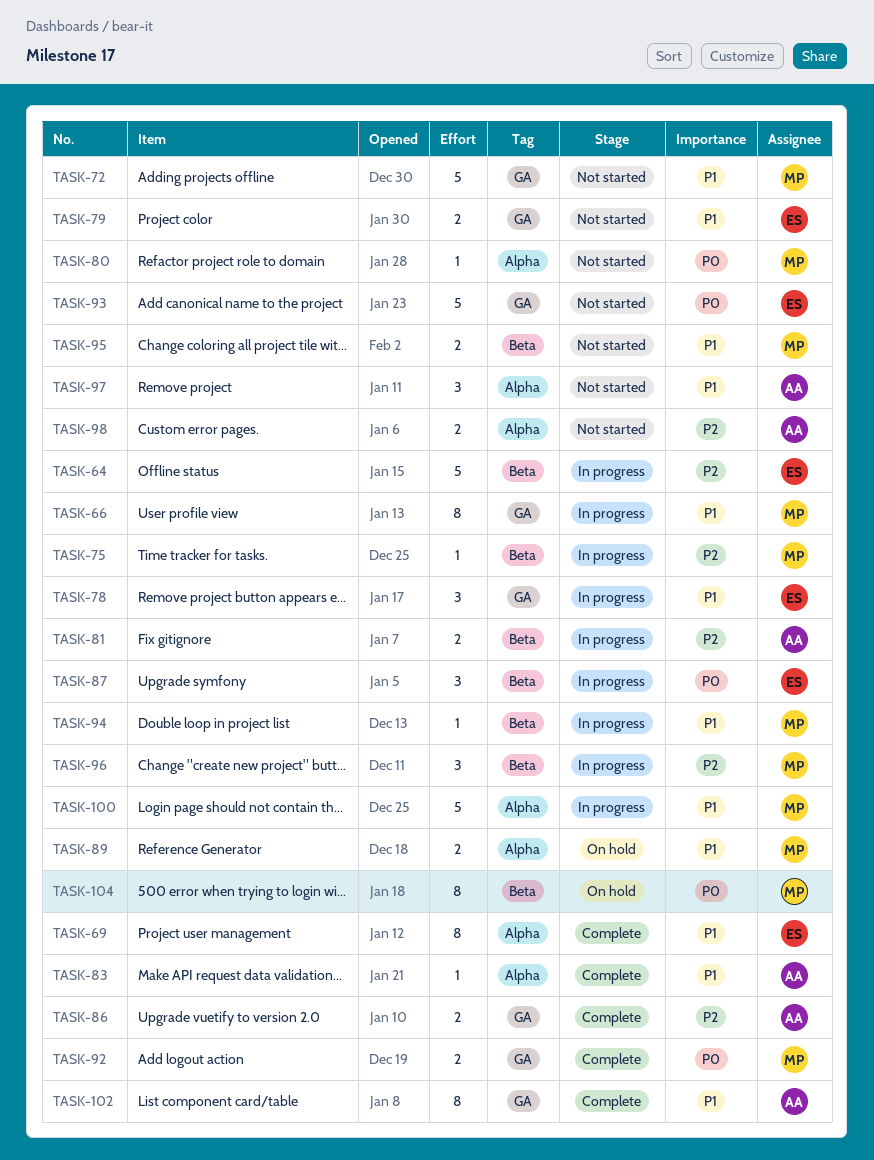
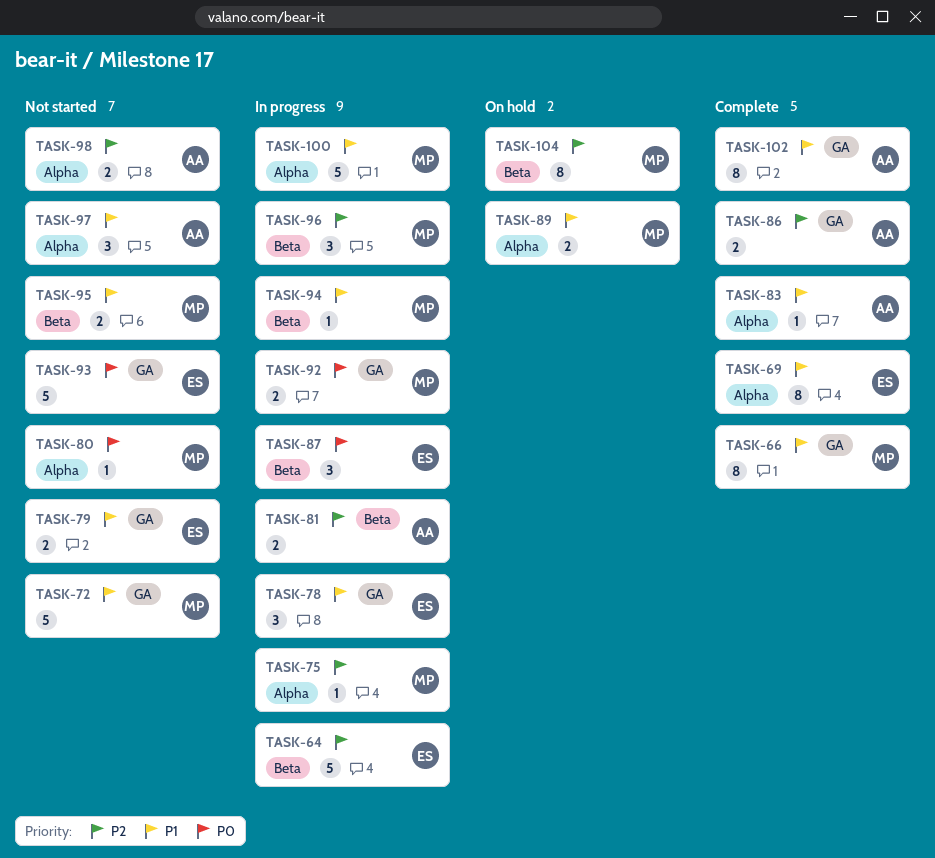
TASK-66, status: In progress -> Complete
TASK-75, label: Beta -> Alpha
TASK-92, status: Complete -> In progress
TASK-104, priority: P0 -> P2

